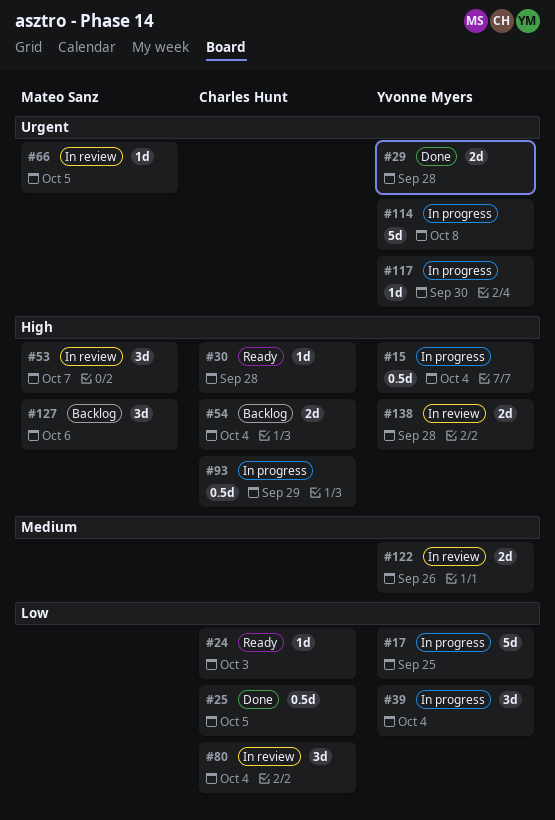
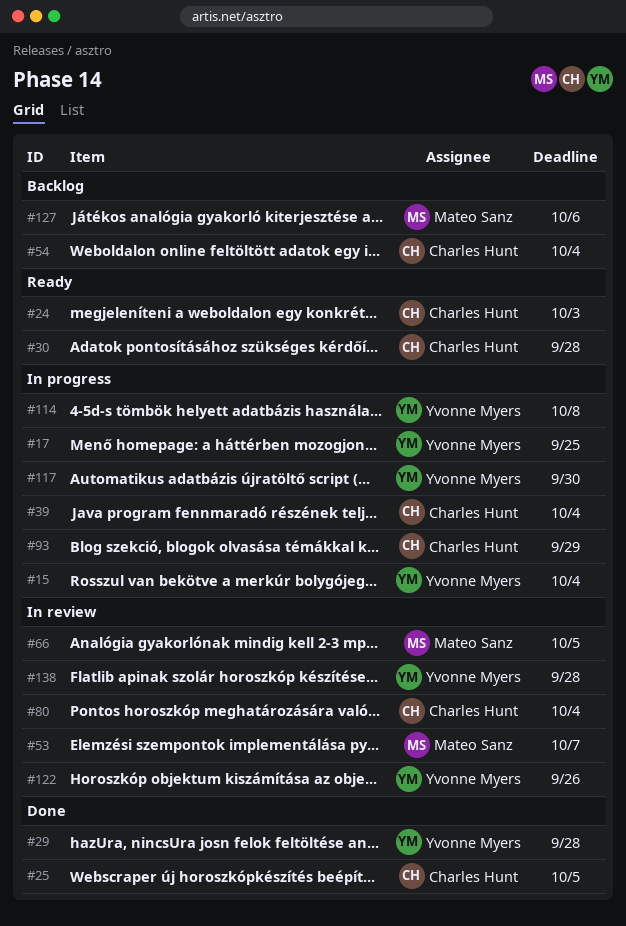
#39, owner: Yvonne Myers -> Charles Hunt

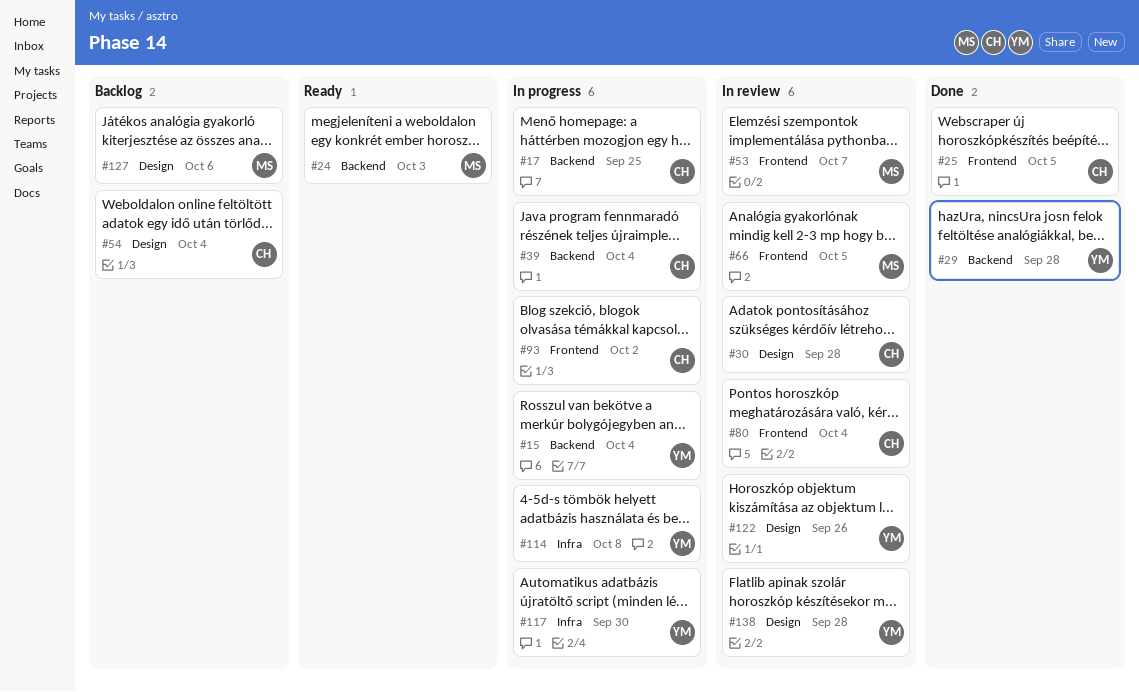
#17, owner: Yvonne Myers -> Charles Hunt
#24, owner: Charles Hunt -> Mateo Sanz
#30, status: Ready -> In review
#93, due: Sep 29 -> Oct 2

